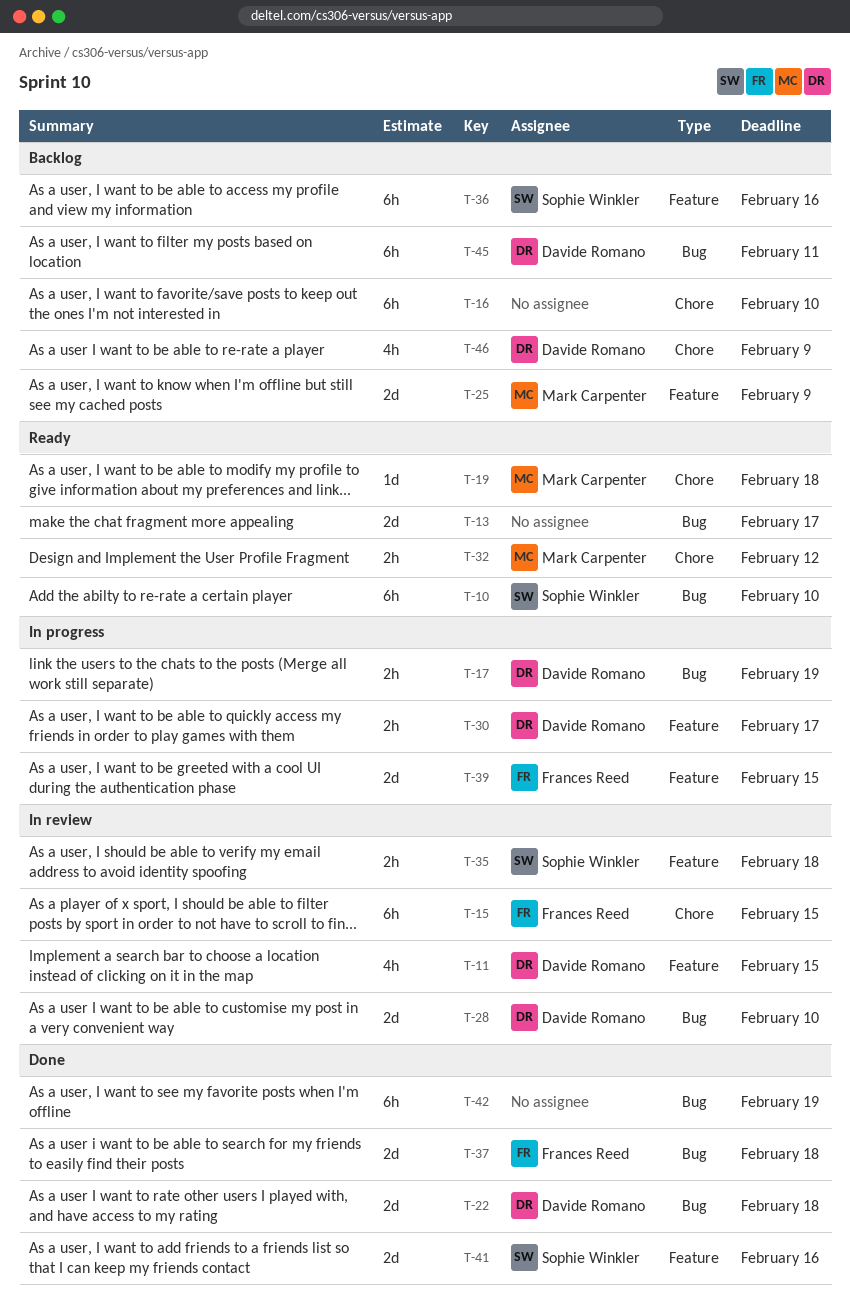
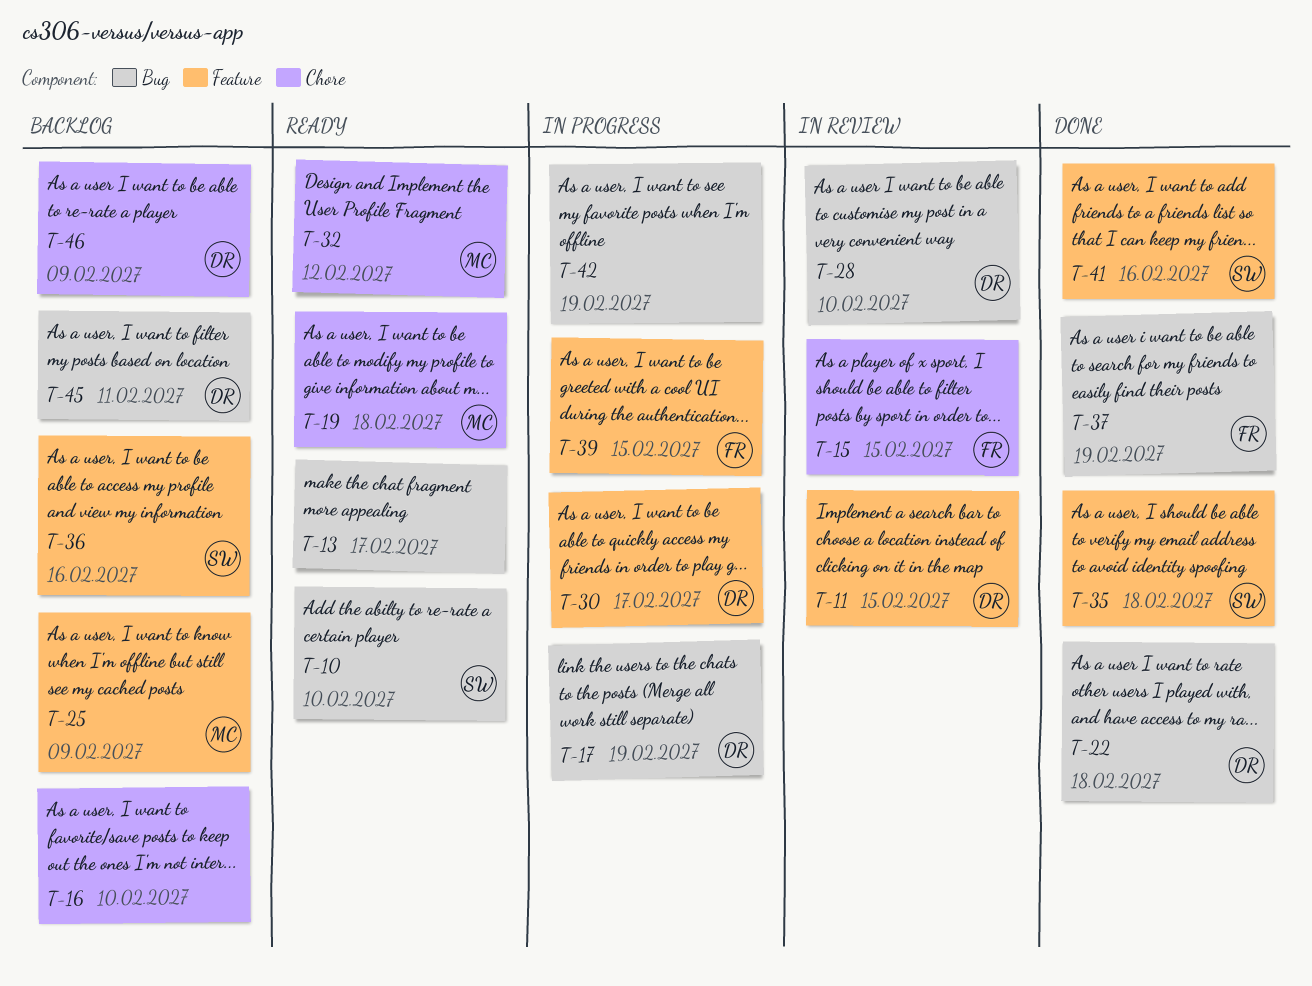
T-35, status: In review -> Done
T-37, due: Feb 18 -> Feb 19
T-42, status: Done -> In progress

